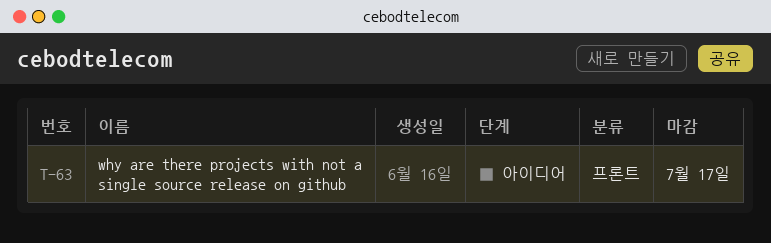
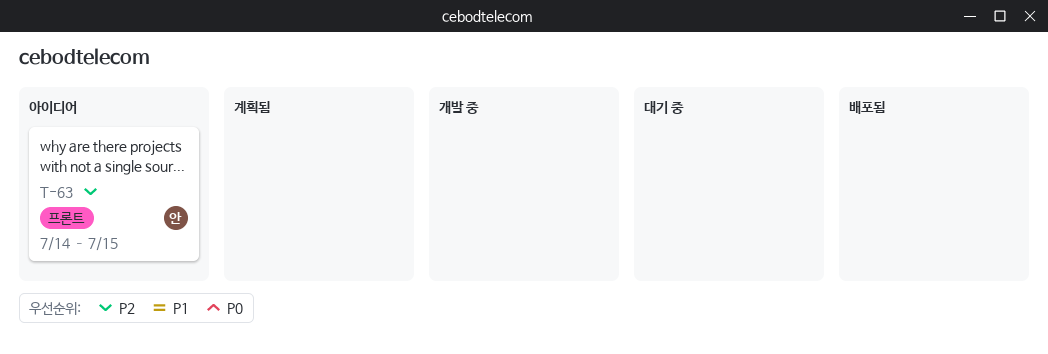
T-63, due: Jul 17 -> Jul 15

